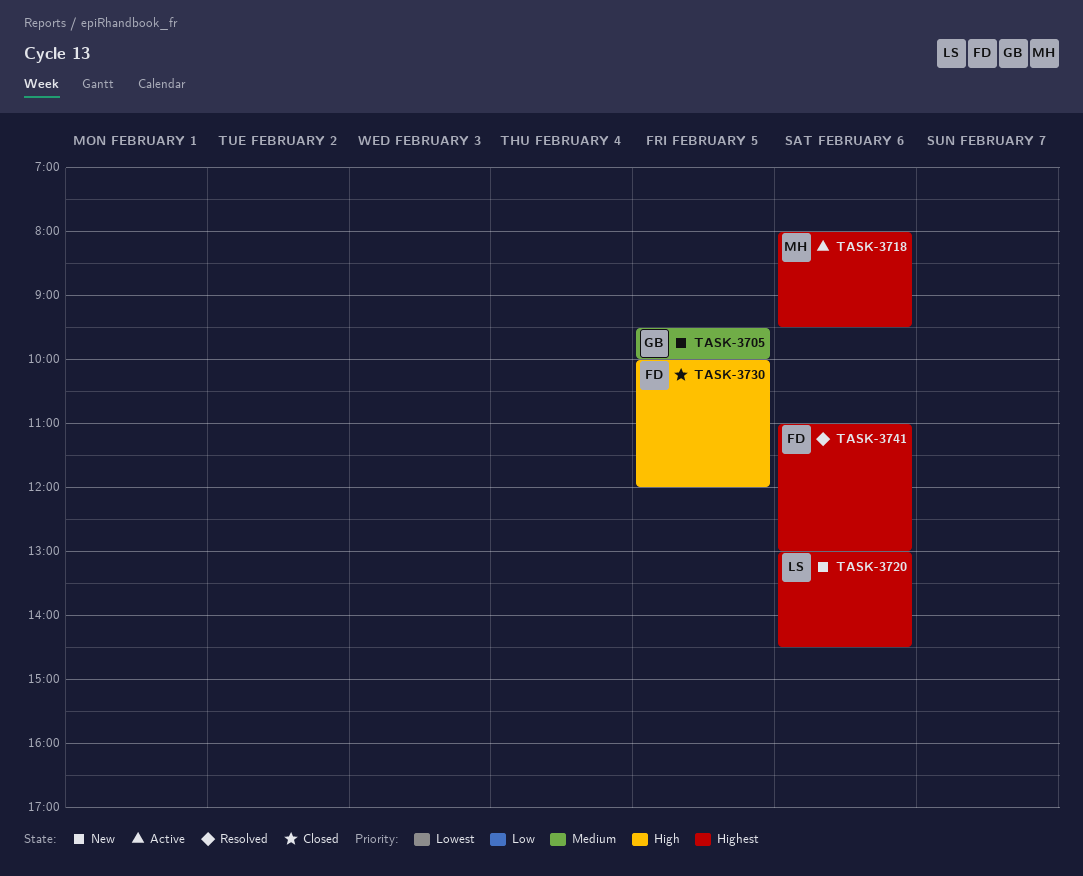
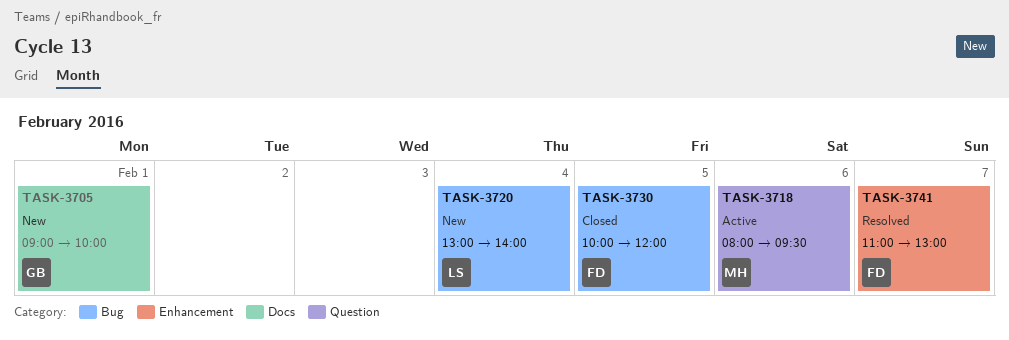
TASK-3705, day: Feb 5 -> Feb 1
TASK-3705, begins: 09:30 -> 09:00
TASK-3720, day: Feb 6 -> Feb 4
TASK-3720, ends: 14:30 -> 14:00
TASK-3741, day: Feb 6 -> Feb 7

